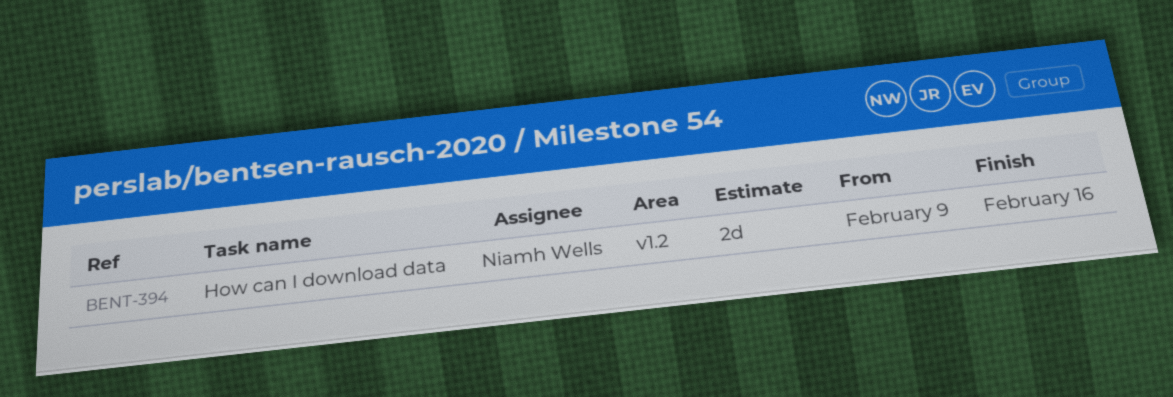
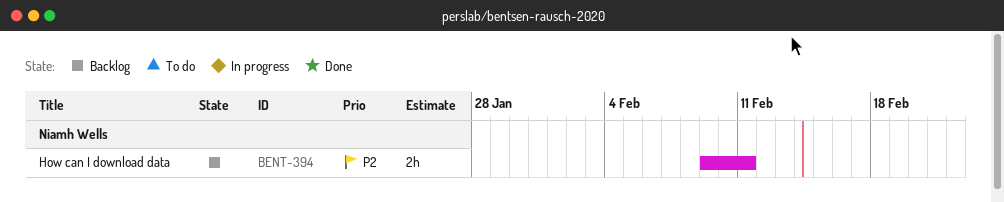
BENT-394, estimate: 2d -> 2h
BENT-394, due: Feb 16 -> Feb 11

